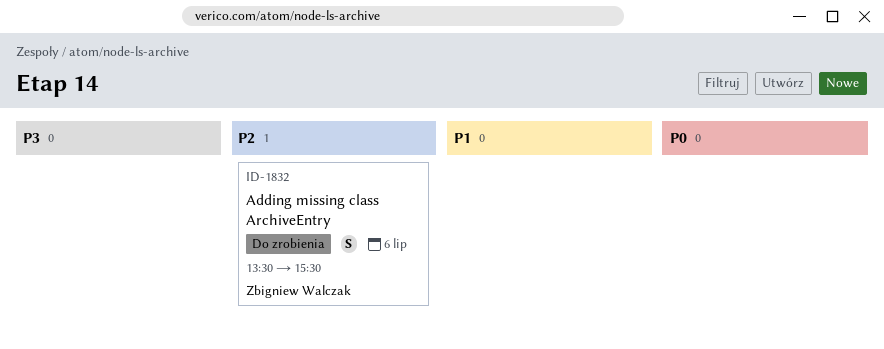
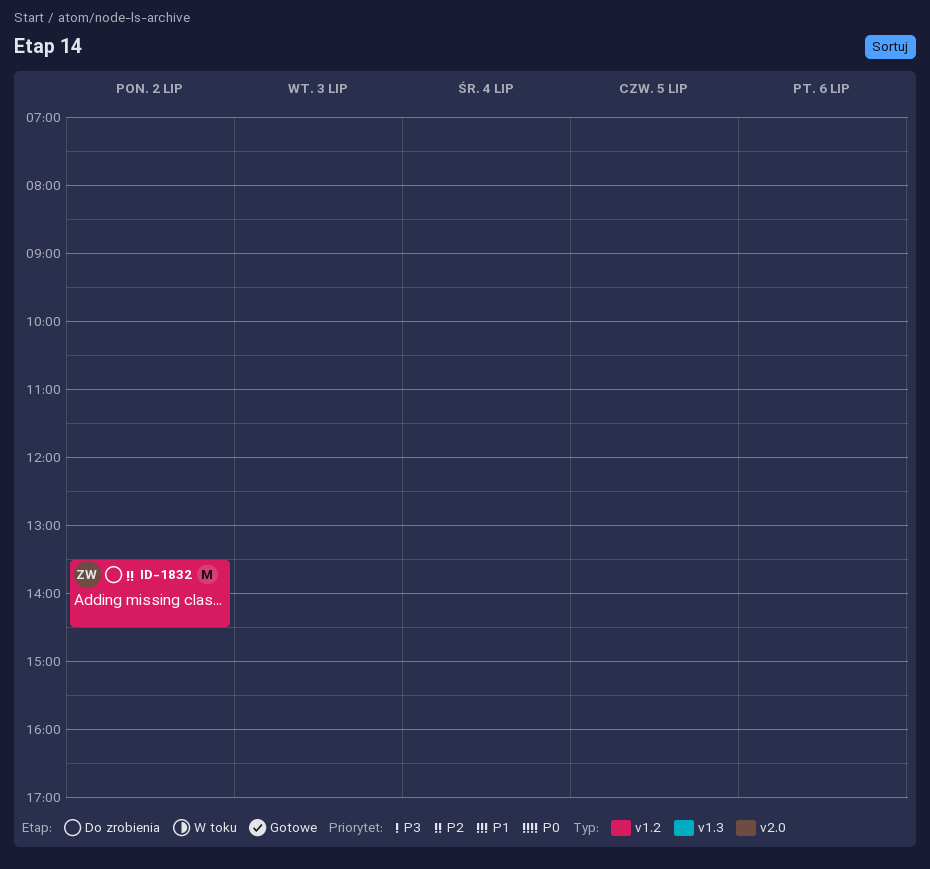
ID-1832, estimate: S -> M
ID-1832, day: Jul 6 -> Jul 2
ID-1832, ends: 15:30 -> 14:30

